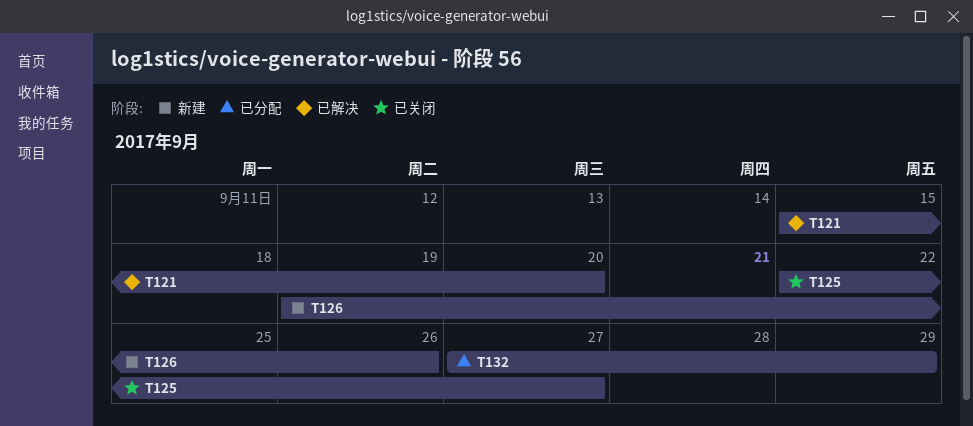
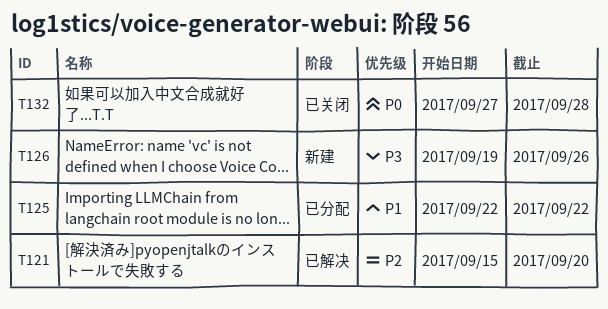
T125, status: 已关闭 -> 已分配
T125, due: Sep 27 -> Sep 22
T132, status: 已分配 -> 已关闭
T132, due: Sep 29 -> Sep 28

